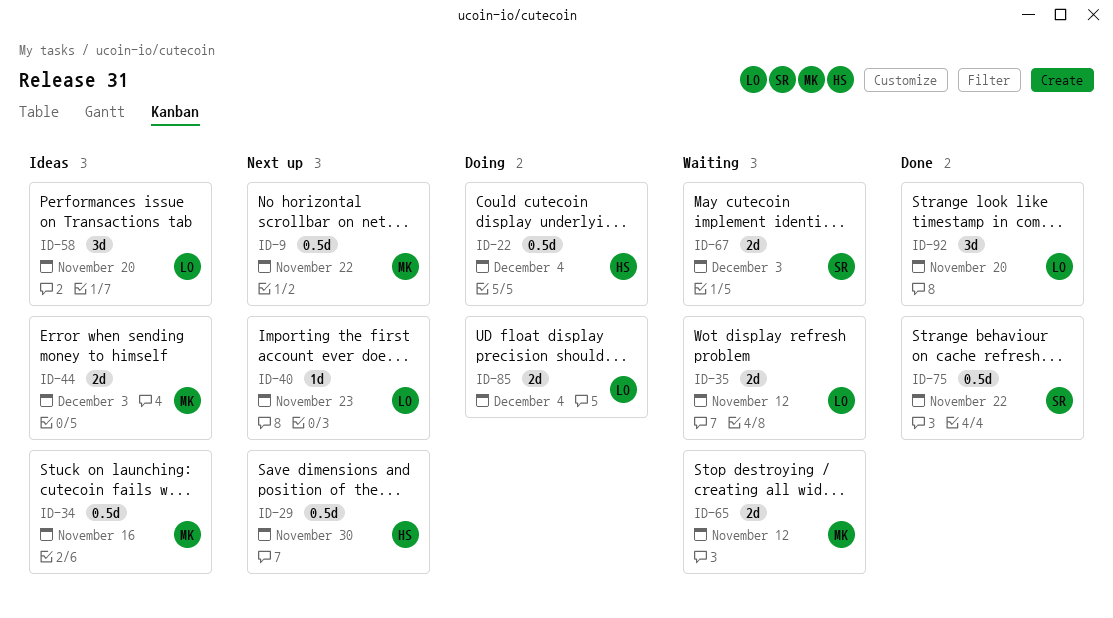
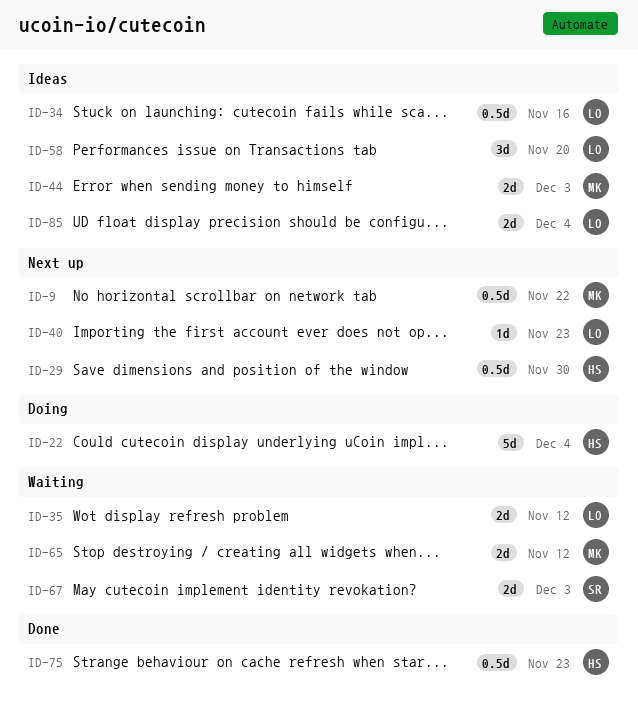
ID-22, estimate: 0.5d -> 5d
ID-34, owner: MK -> LO
ID-75, owner: SR -> HS
ID-75, due: Nov 22 -> Nov 23
ID-85, status: Doing -> Ideas
ID-92: present -> none

